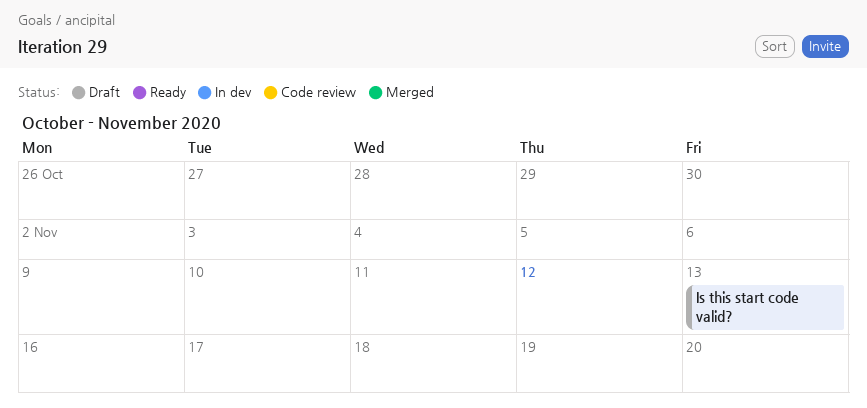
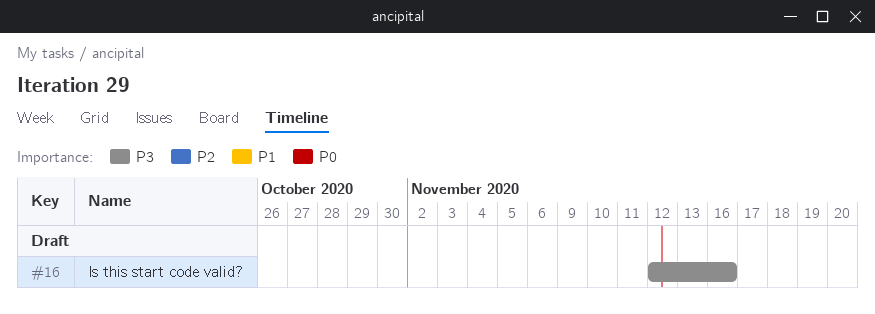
Is this start code valid?, due: Nov 13 -> Nov 16

